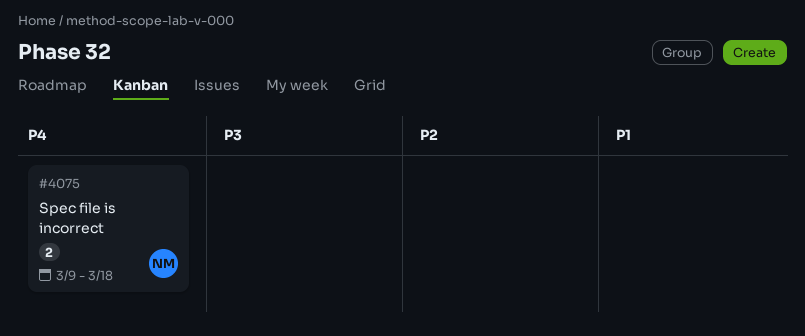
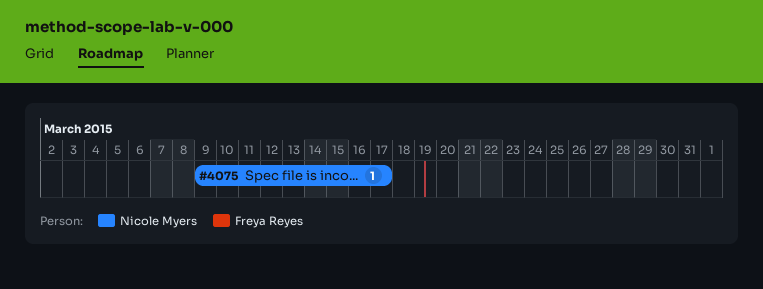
#4075, estimate: 2 -> 1
#4075, due: Mar 18 -> Mar 17

